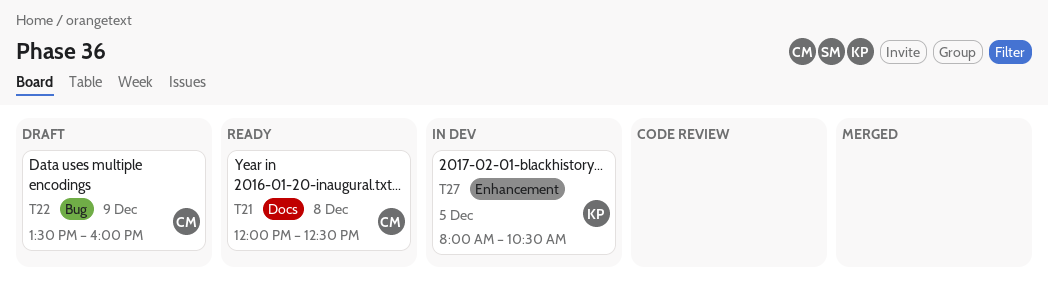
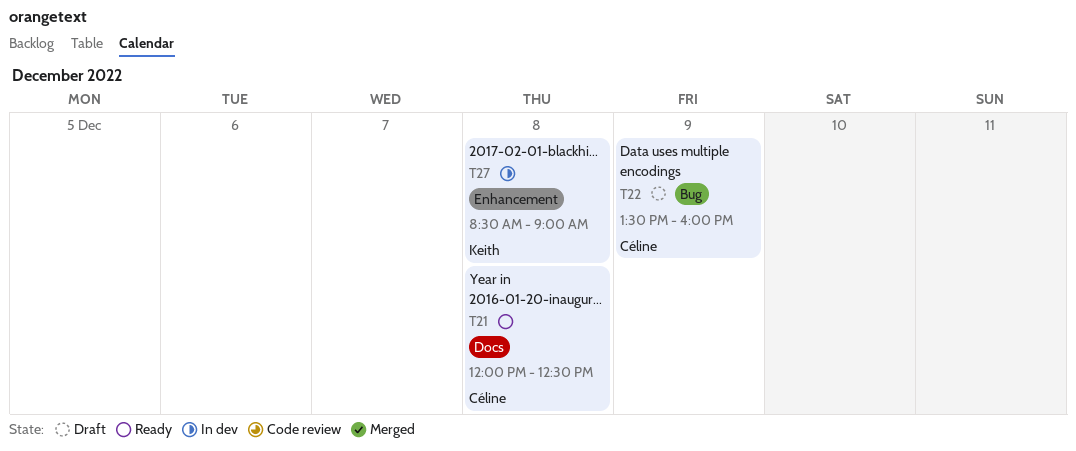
T27, day: Dec 5 -> Dec 8
T27, begins: 08:00 -> 08:30
T27, ends: 10:30 -> 09:00

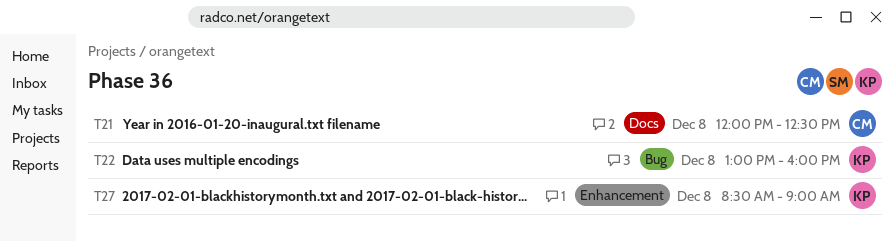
T22, owner: Céline -> Keith
T22, day: Dec 9 -> Dec 8
T22, begins: 13:30 -> 13:00

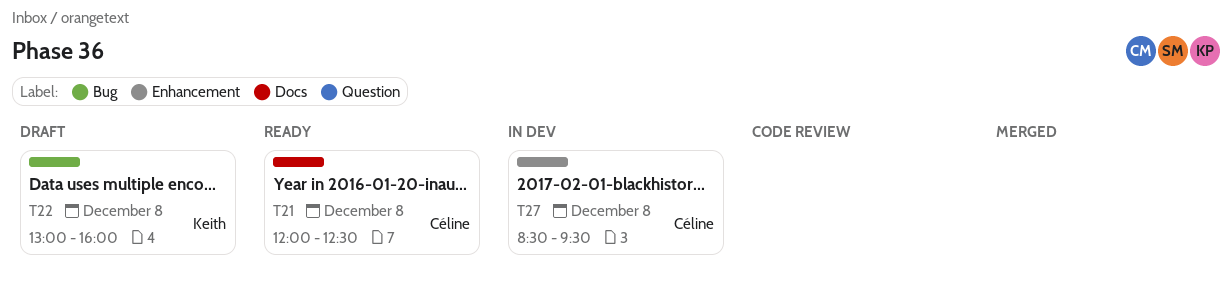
T27, owner: Keith -> Céline
T27, ends: 09:00 -> 09:30

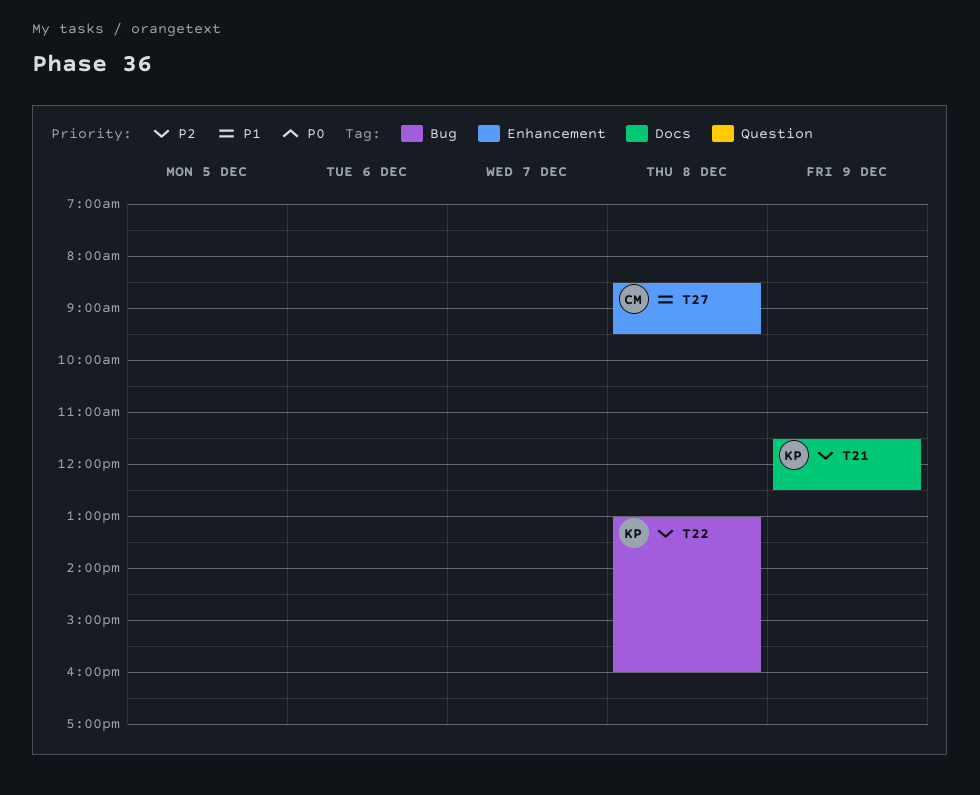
T21, owner: Céline -> Keith
T21, day: Dec 8 -> Dec 9
T21, begins: 12:00 -> 11:30

